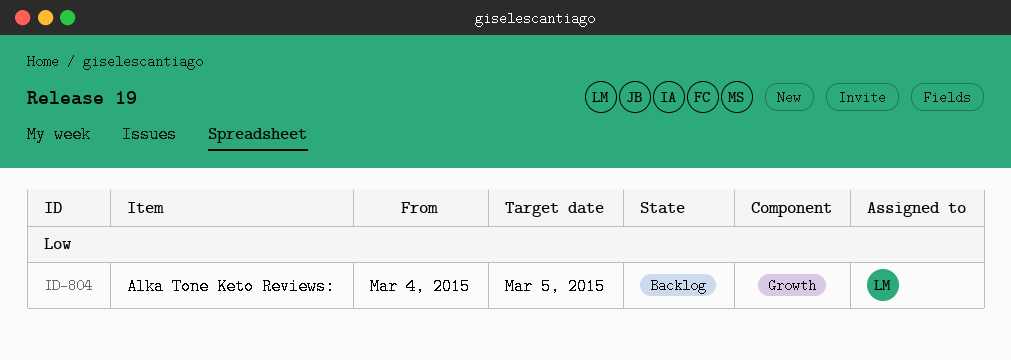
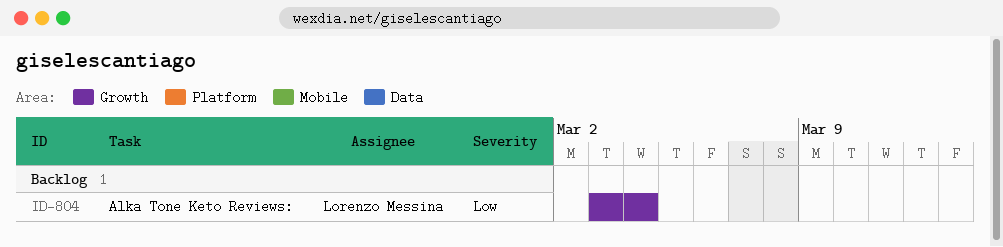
ID-804, start: Mar 4 -> Mar 3
ID-804, due: Mar 5 -> Mar 4

